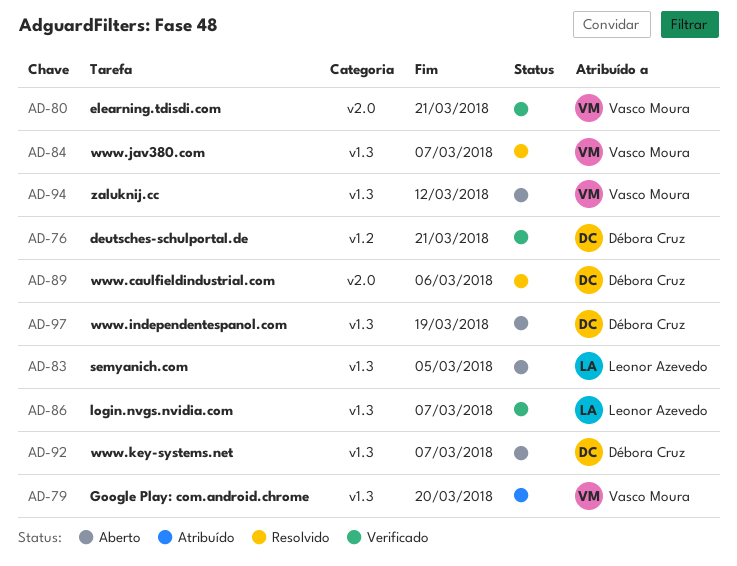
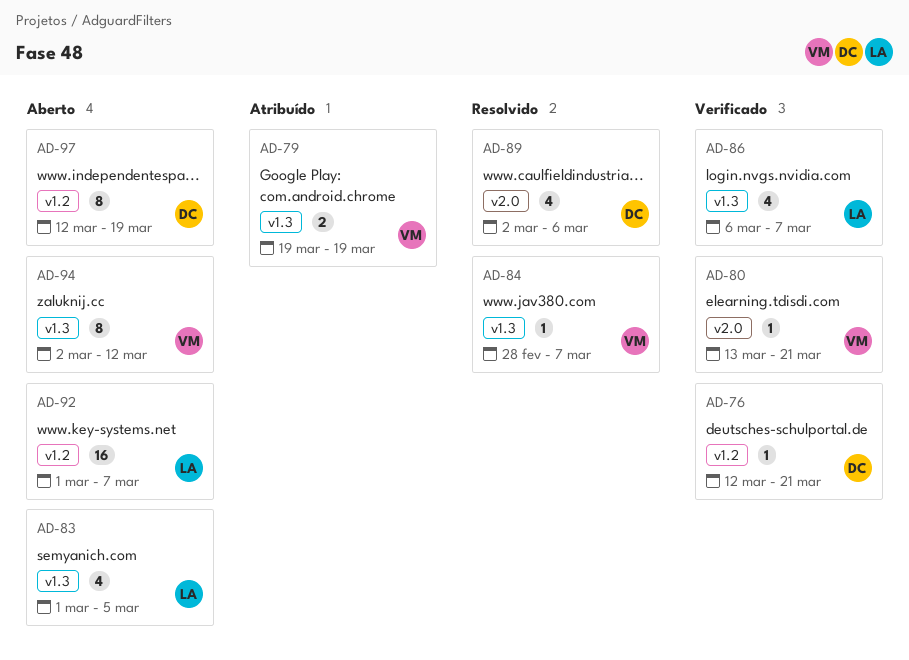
AD-79, due: Mar 20 -> Mar 19
AD-92, owner: Débora Cruz -> Leonor Azevedo
AD-92, label: v1.3 -> v1.2
AD-97, label: v1.3 -> v1.2

